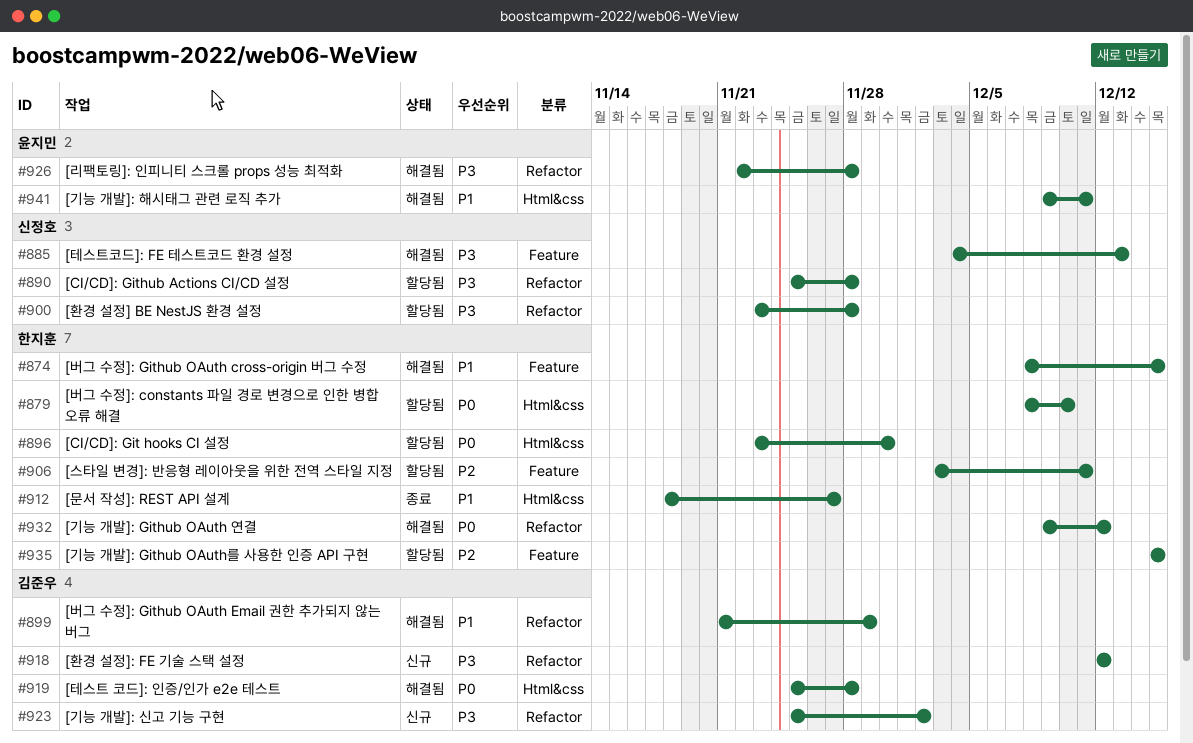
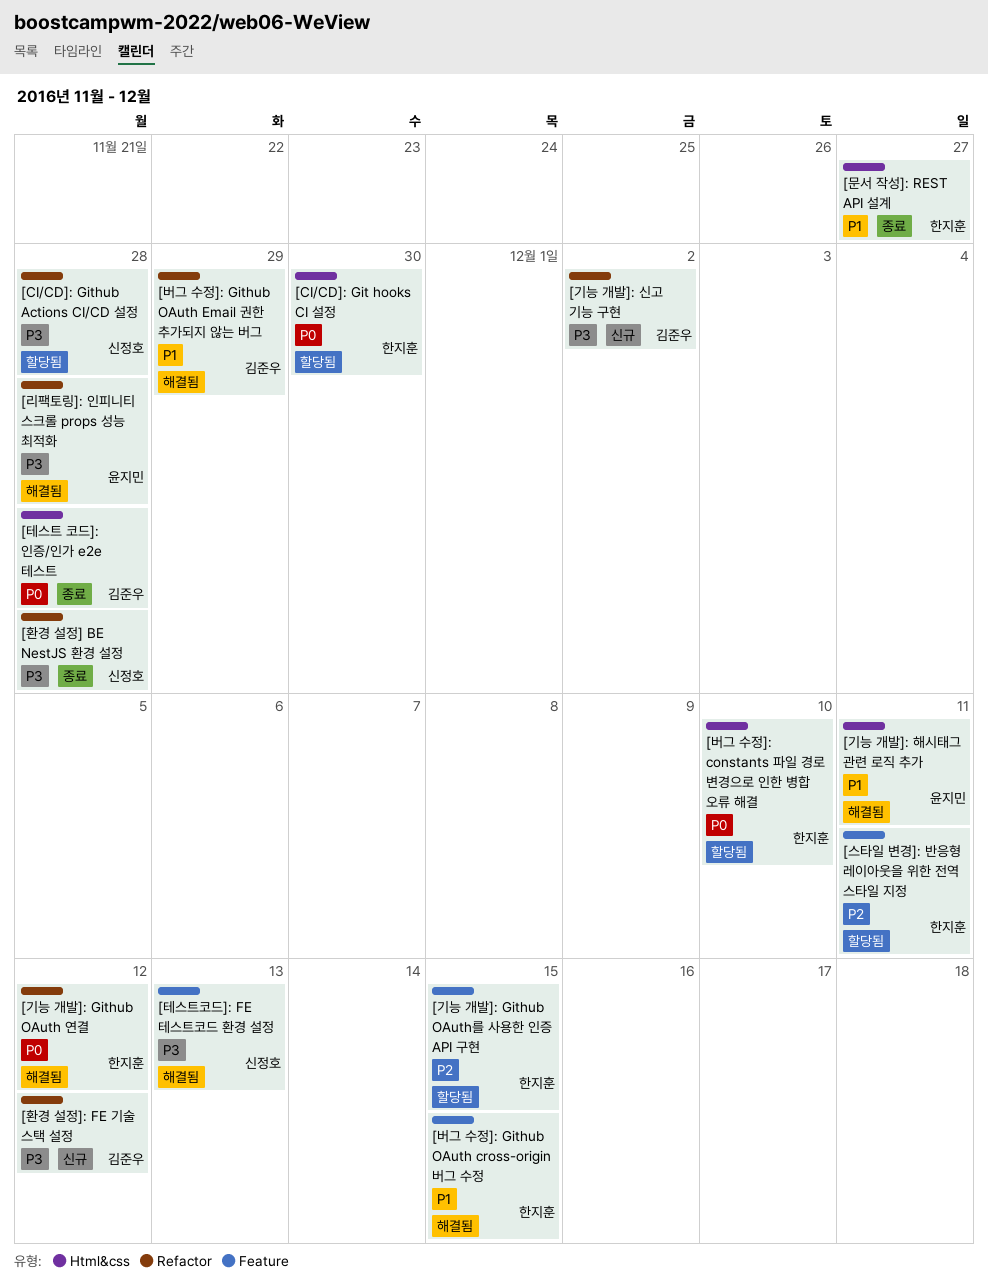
[테스트 코드]: 인증/인가 e2e 테스트, status: 해결됨 -> 종료
[환경 설정] BE NestJS 환경 설정, status: 할당됨 -> 종료

